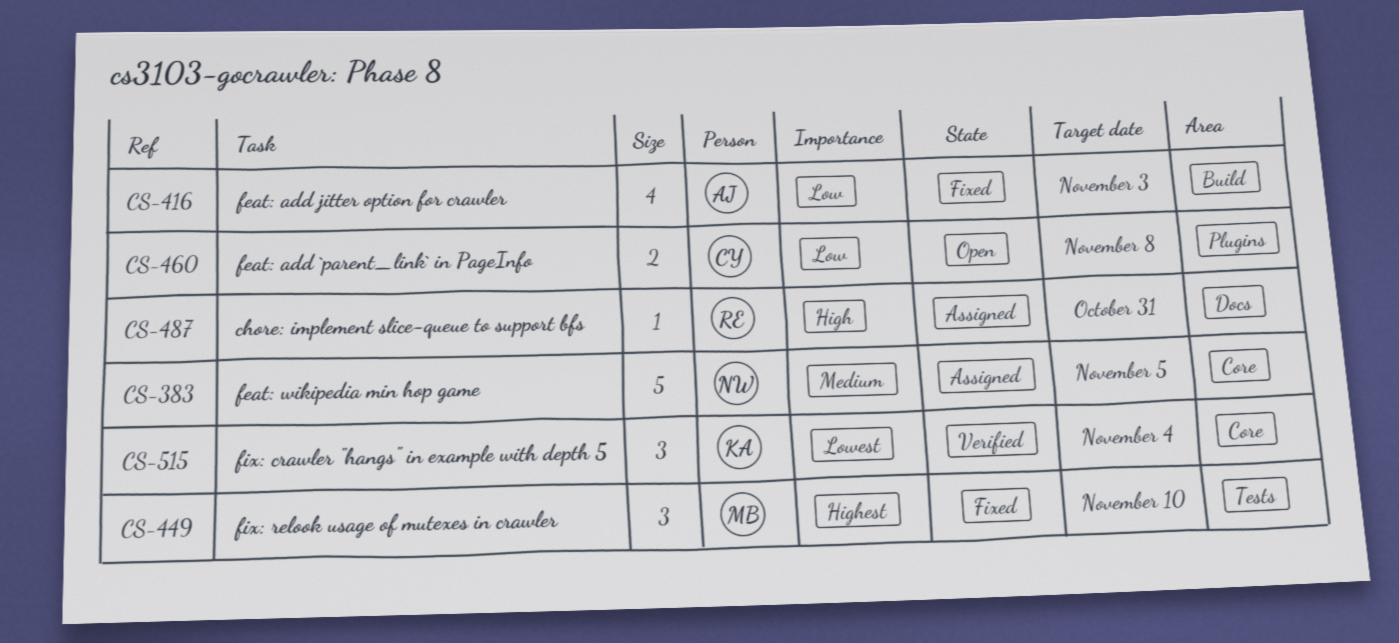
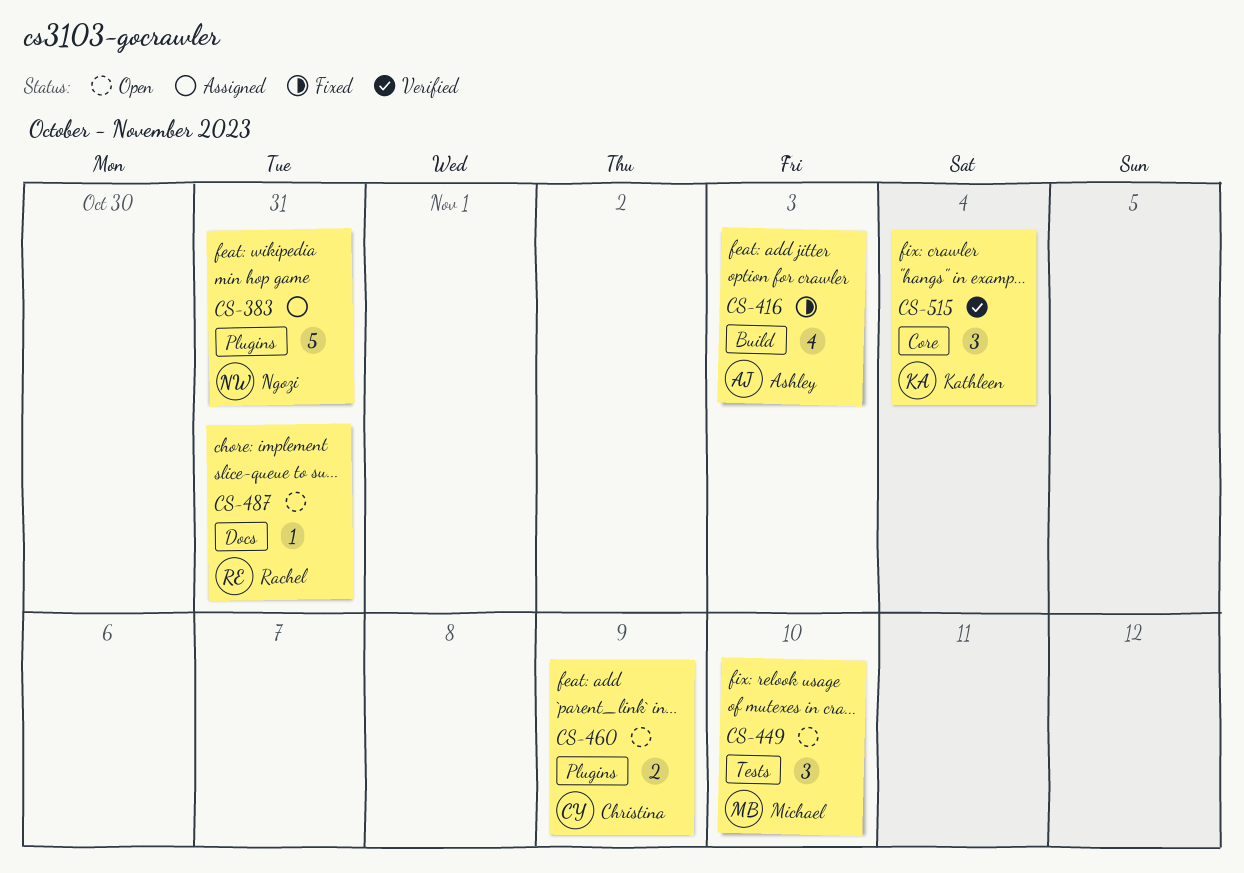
CS-383, label: Core -> Plugins
CS-383, due: Nov 5 -> Oct 31
CS-449, status: Fixed -> Open
CS-460, due: Nov 8 -> Nov 9
CS-487, status: Assigned -> Open

